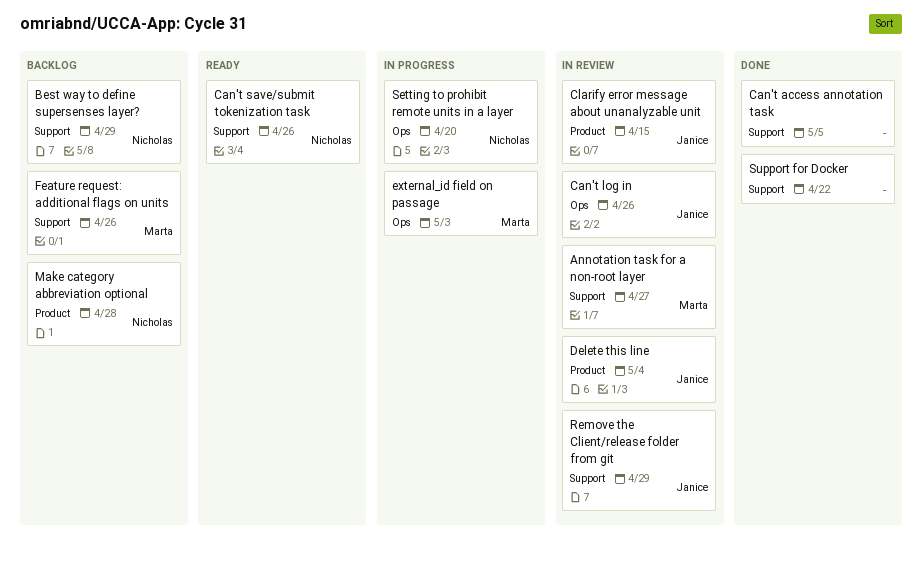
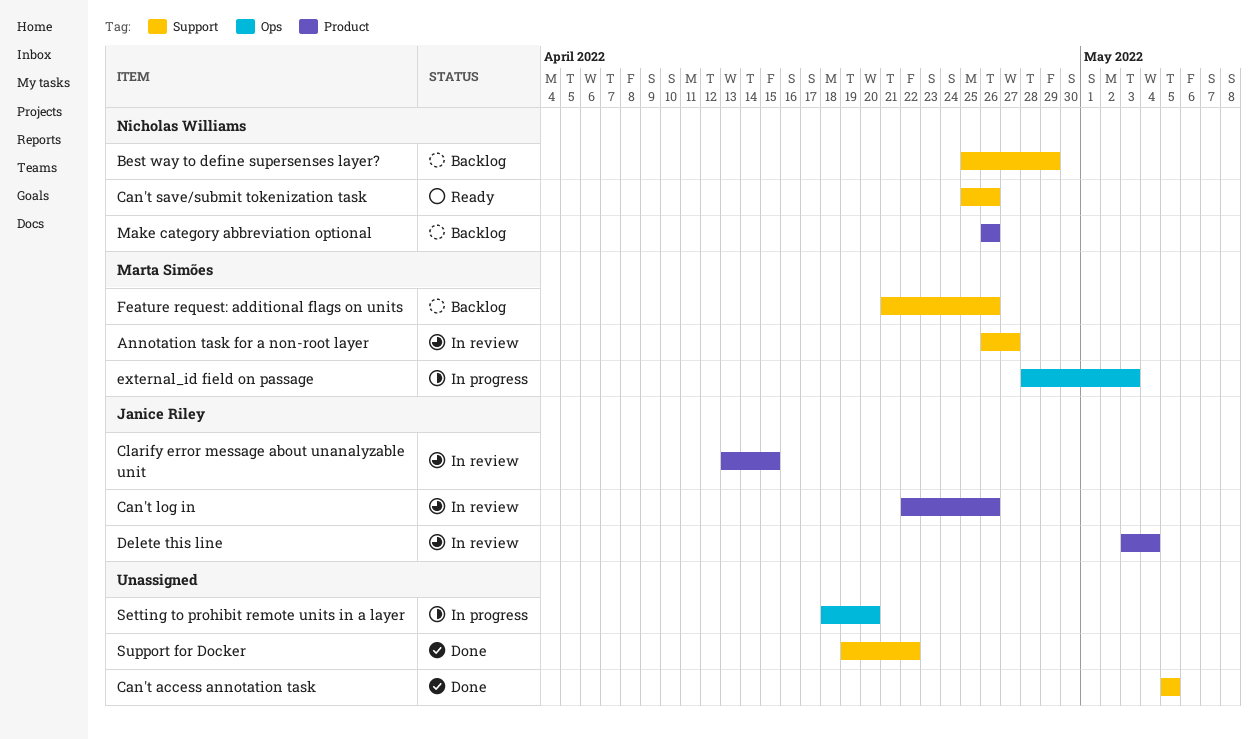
Can't log in, label: Ops -> Product
Make category abbreviation optional, due: Apr 28 -> Apr 26
Remove the Client/release folder from git: present -> none
Setting to prohibit remote units in a layer, owner: Nicholas Williams -> none

